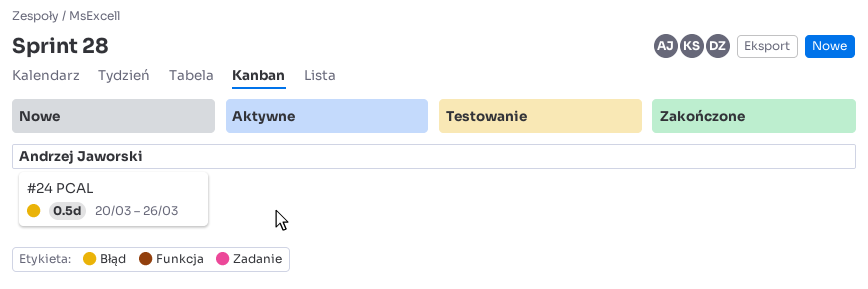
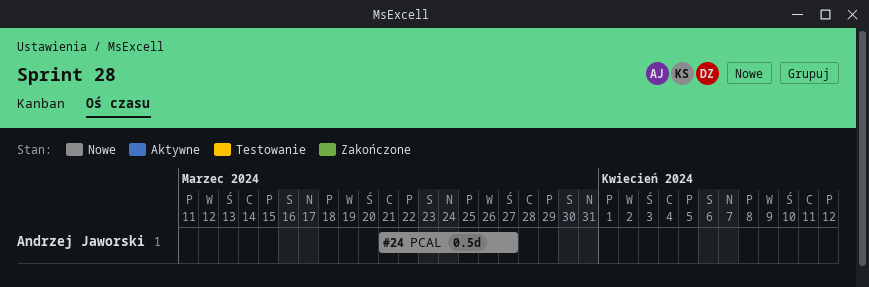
#24, start: Mar 20 -> Mar 21
#24, due: Mar 26 -> Mar 27

